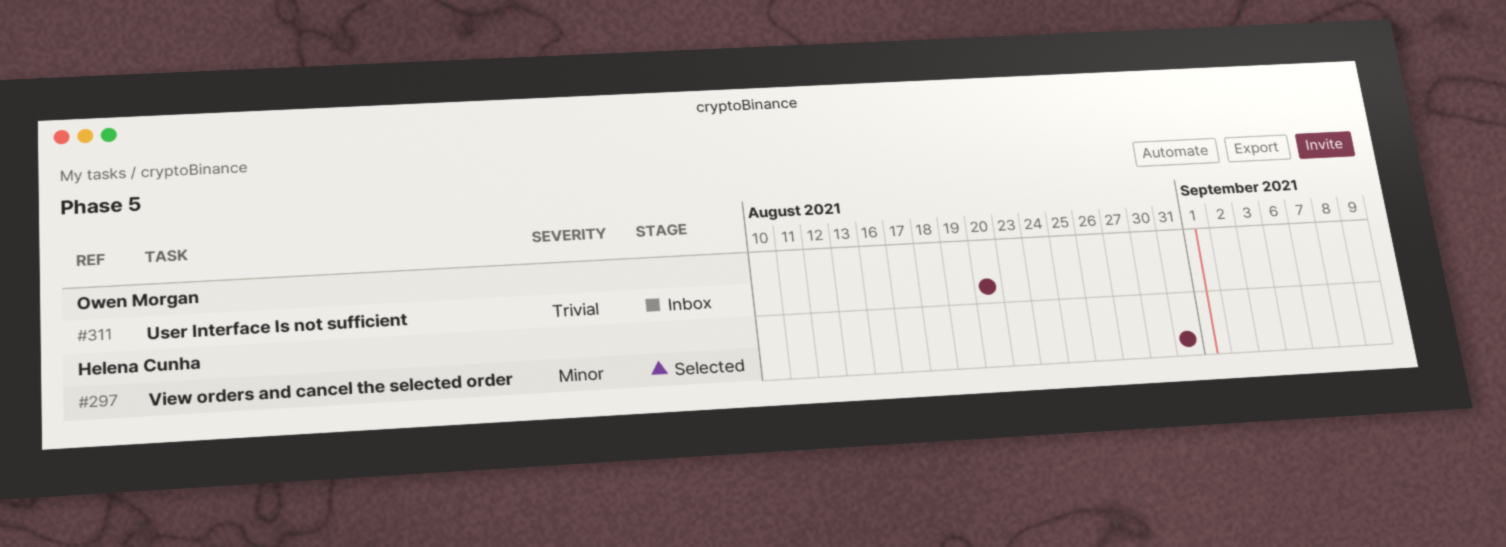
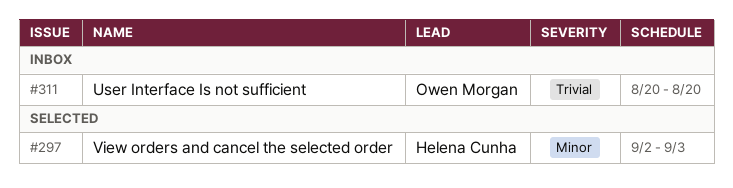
#297, start: Aug 31 -> Sep 2
#297, due: Aug 31 -> Sep 3

